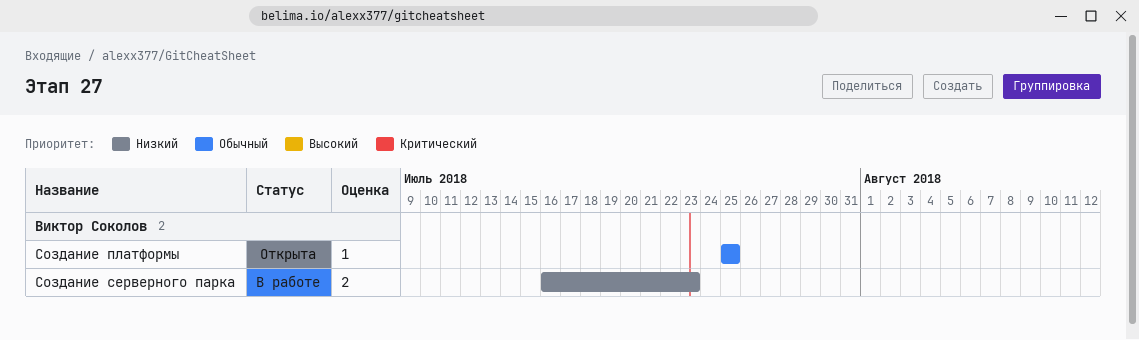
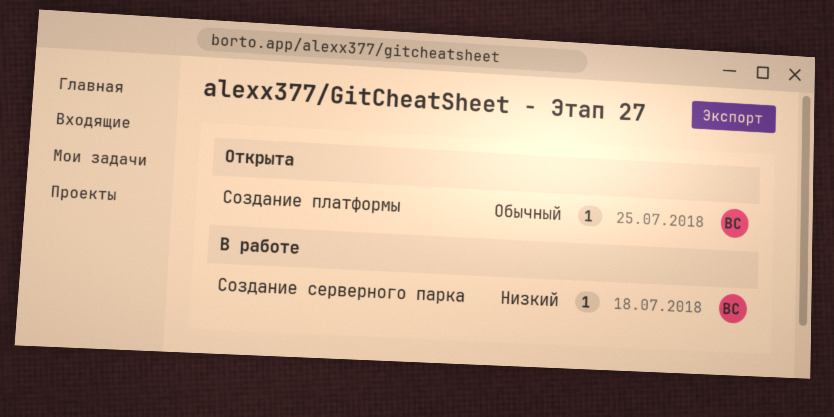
Создание серверного парка, estimate: 2 -> 1
Создание серверного парка, due: Jul 23 -> Jul 18

